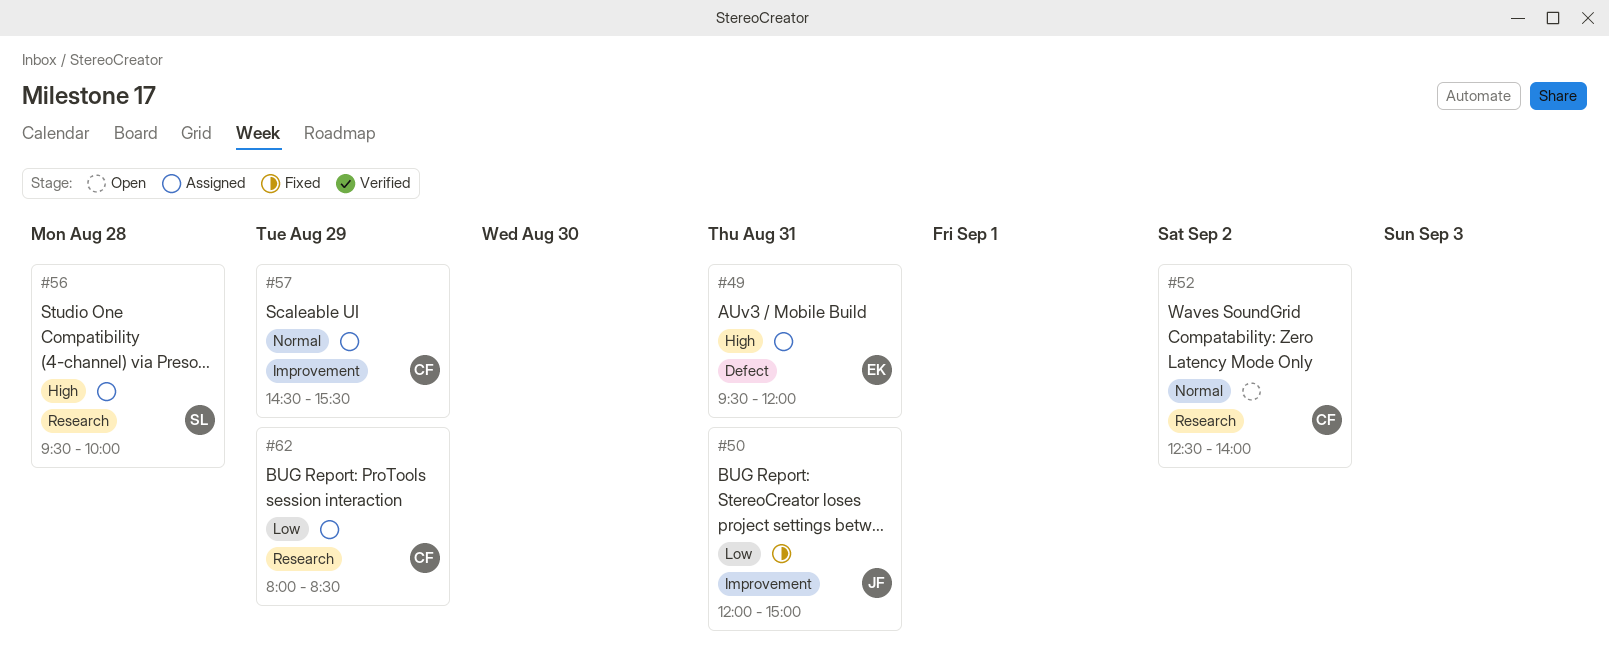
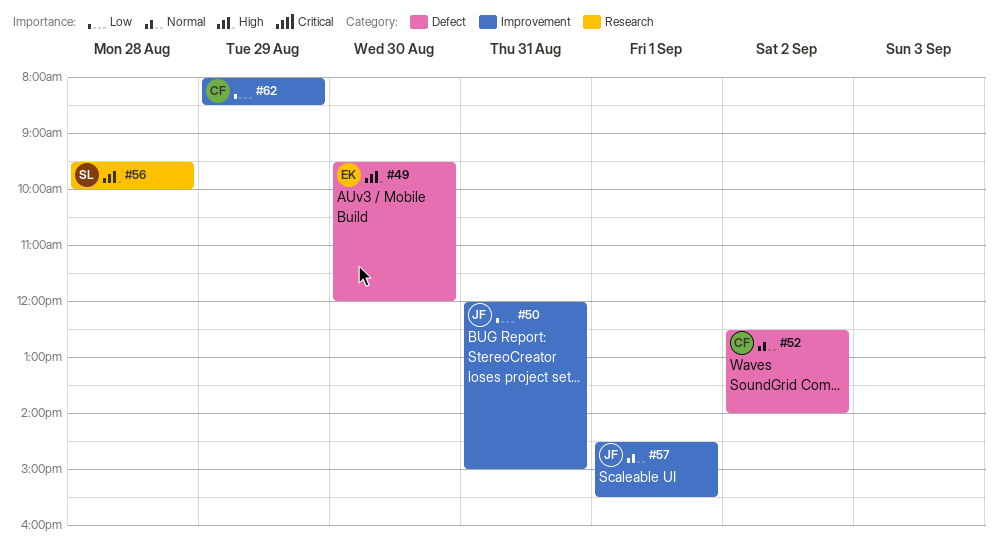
#49, day: Aug 31 -> Aug 30
#52, label: Research -> Defect
#57, owner: CF -> JF
#57, day: Aug 29 -> Sep 1
#62, label: Research -> Improvement

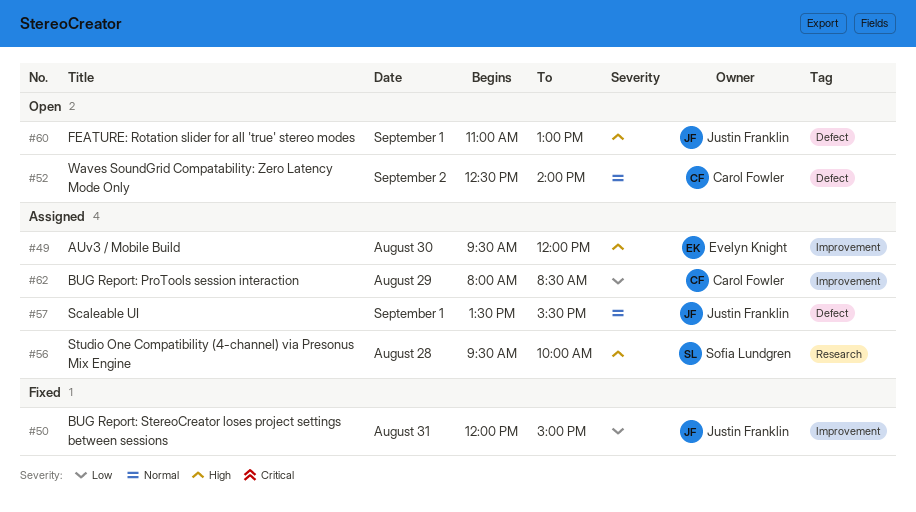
#49, label: Defect -> Improvement
#57, label: Improvement -> Defect
#57, begins: 14:30 -> 13:30
#60: none -> present

